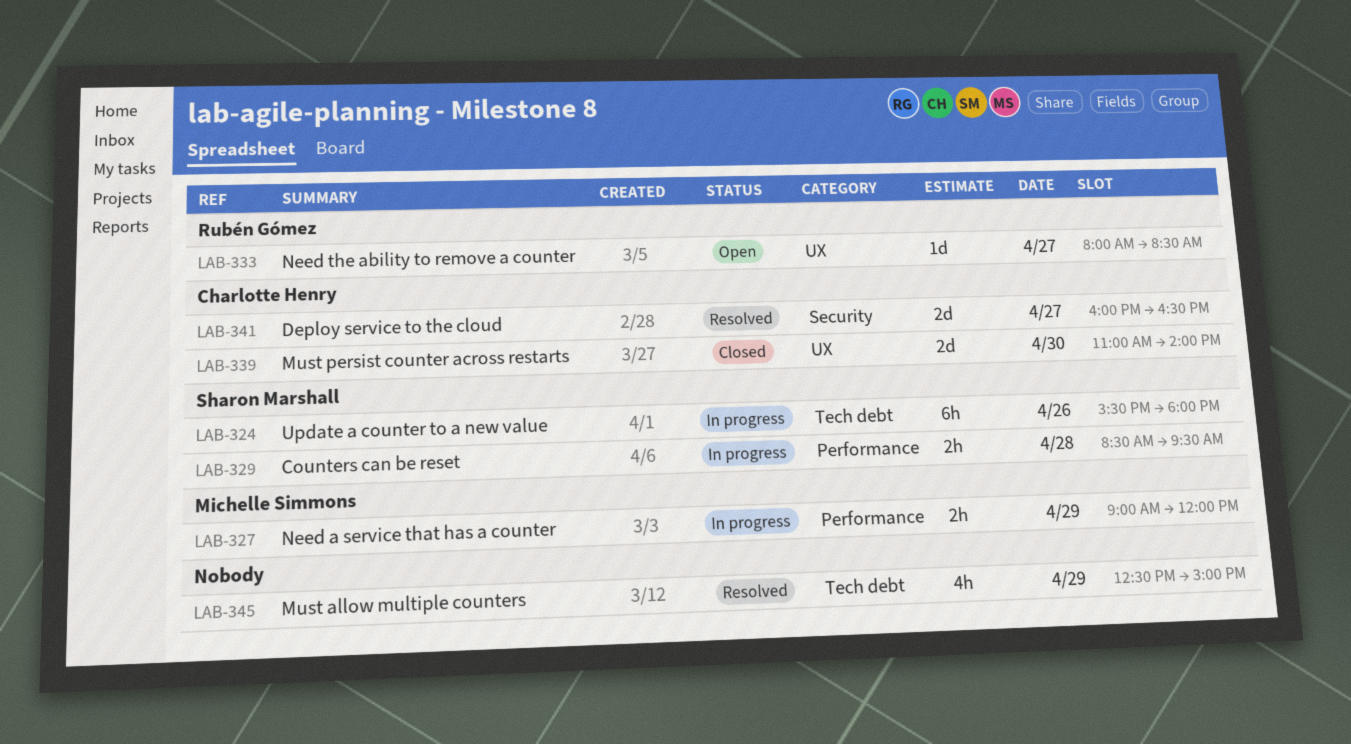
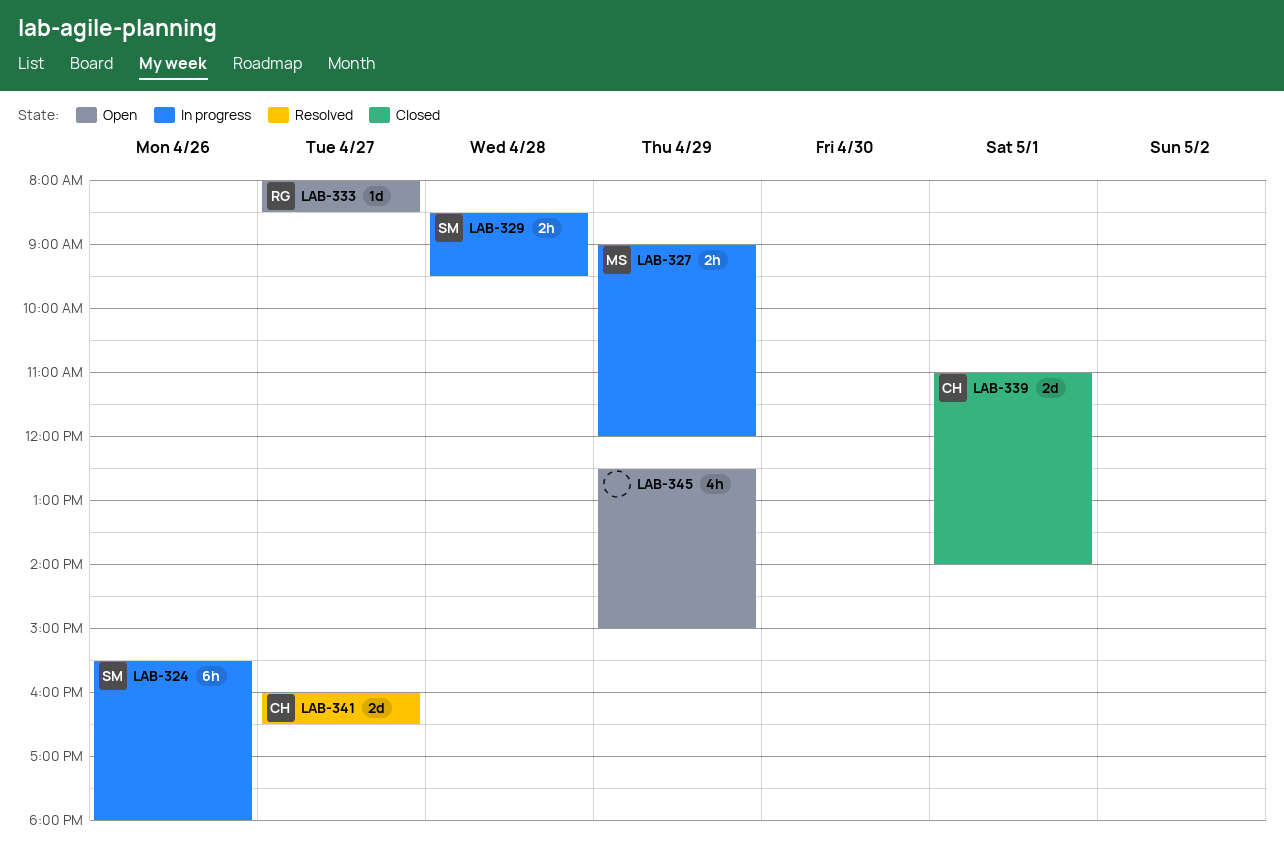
LAB-339, day: Apr 30 -> May 1
LAB-345, status: Resolved -> Open

